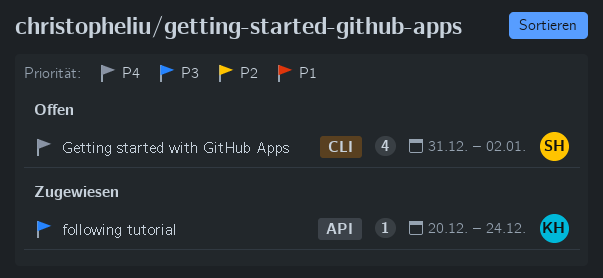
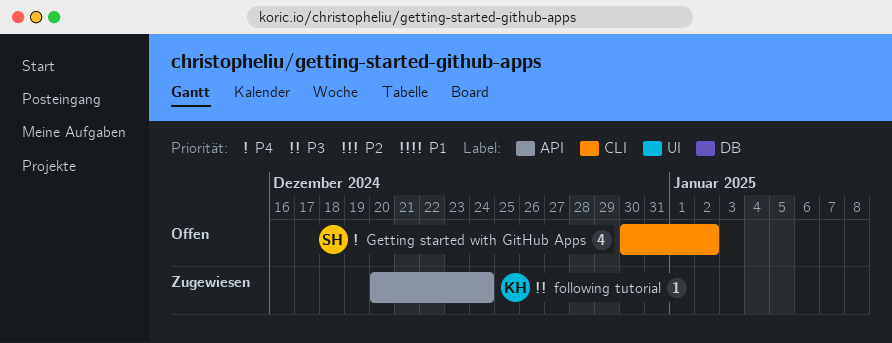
Getting started with GitHub Apps, start: Dec 31 -> Dec 30

